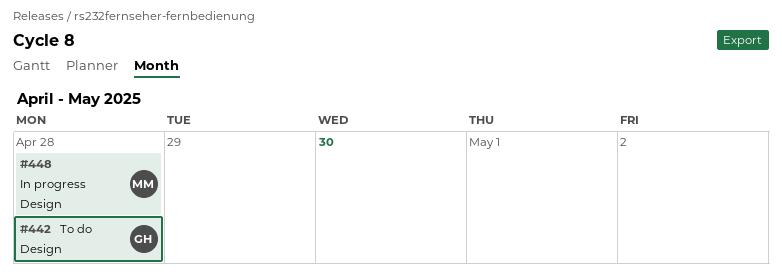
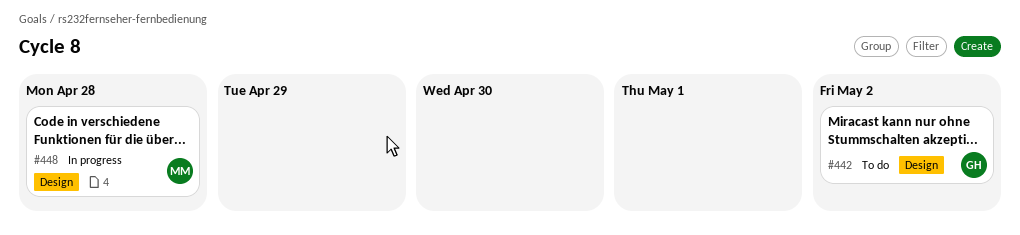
#442, due: Apr 28 -> May 2

